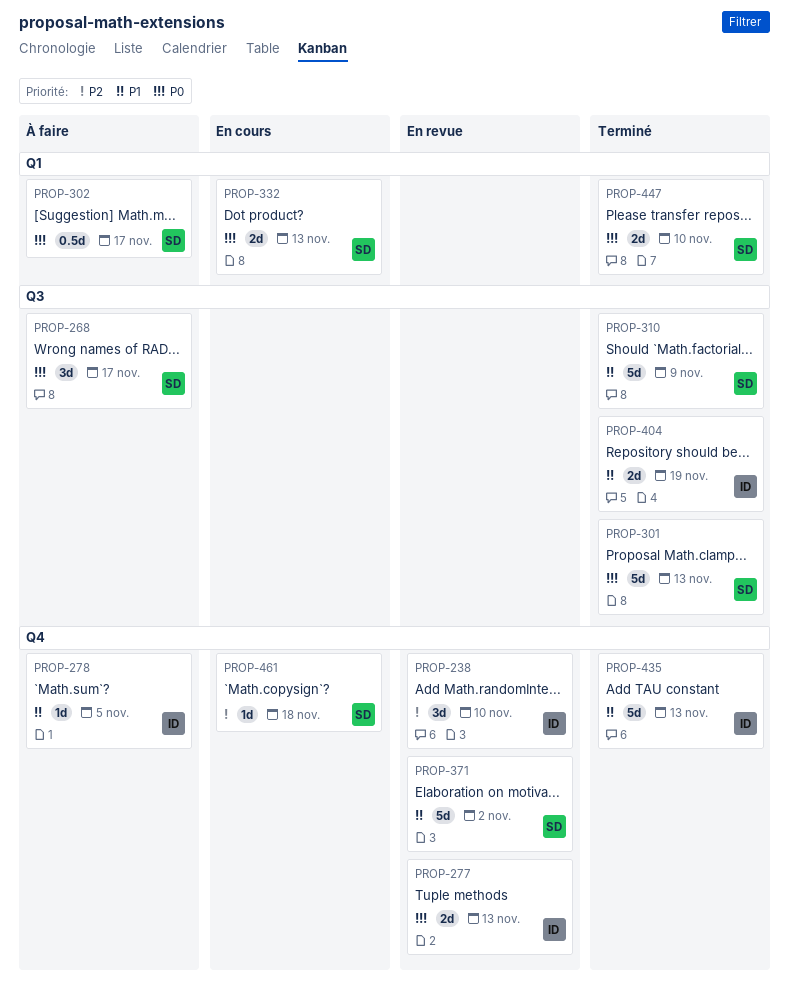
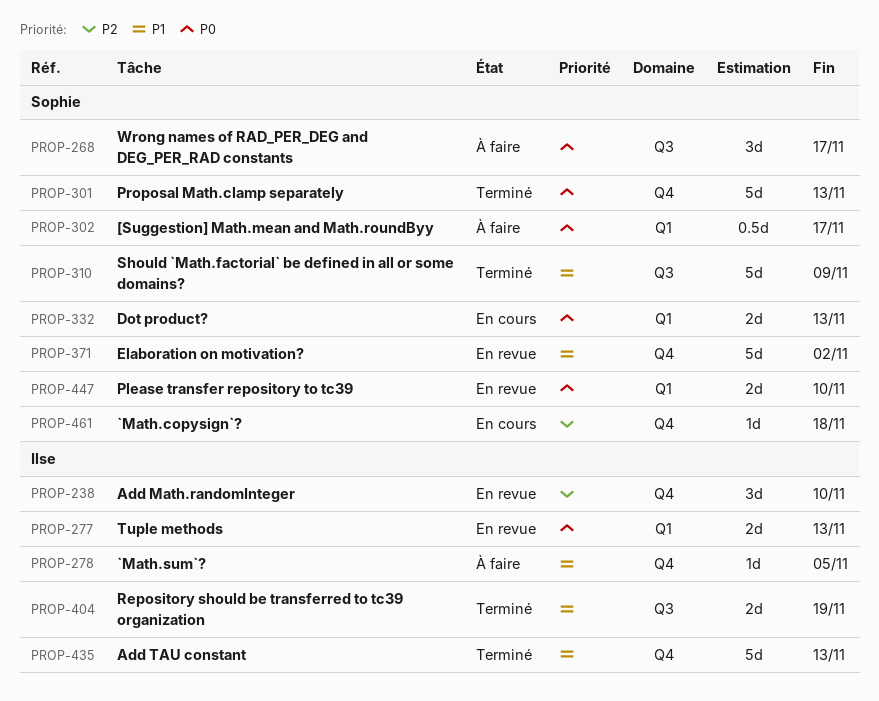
PROP-277, label: Q4 -> Q1
PROP-301, label: Q3 -> Q4
PROP-447, status: Terminé -> En revue

